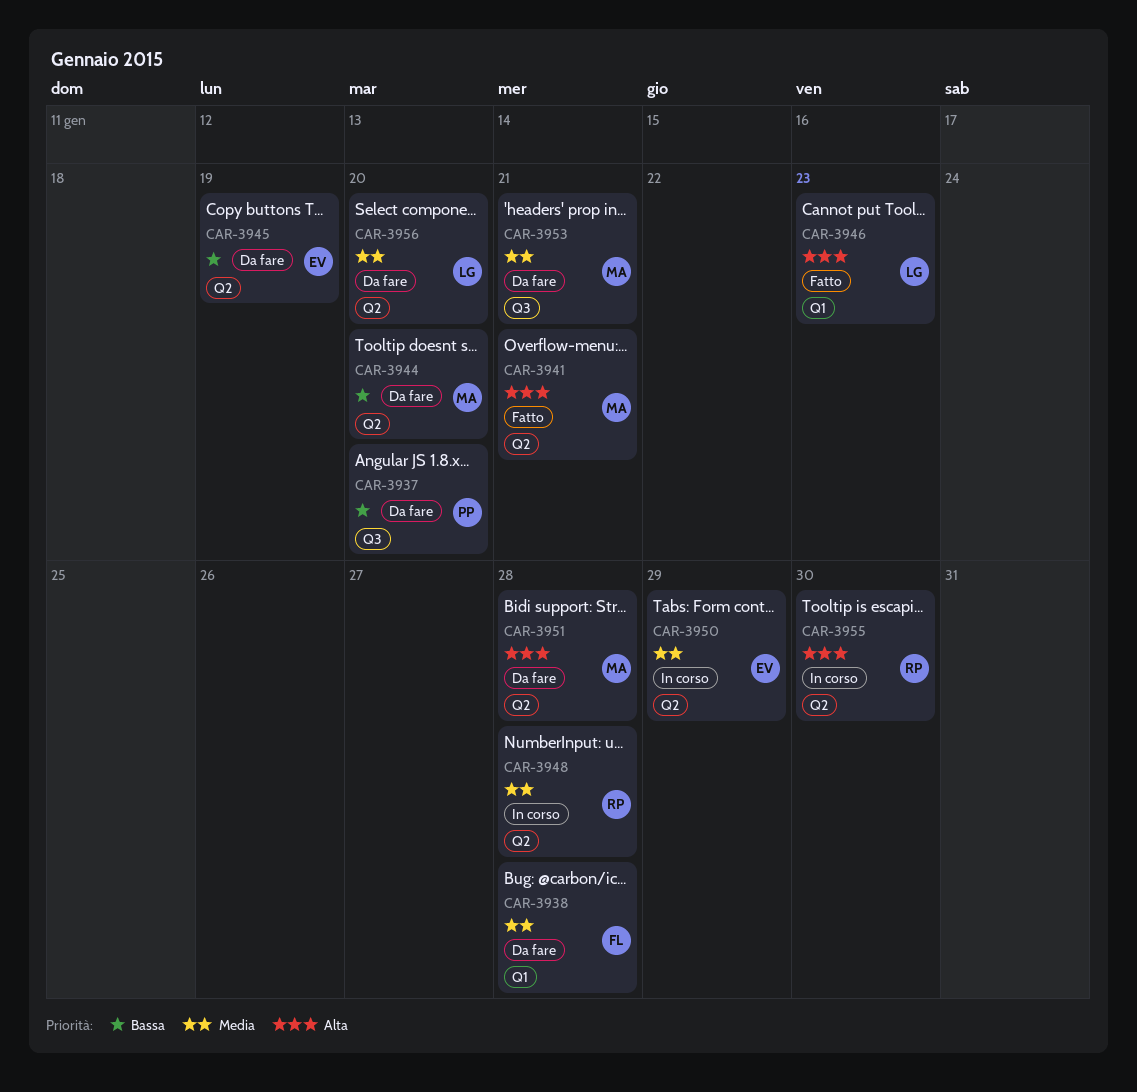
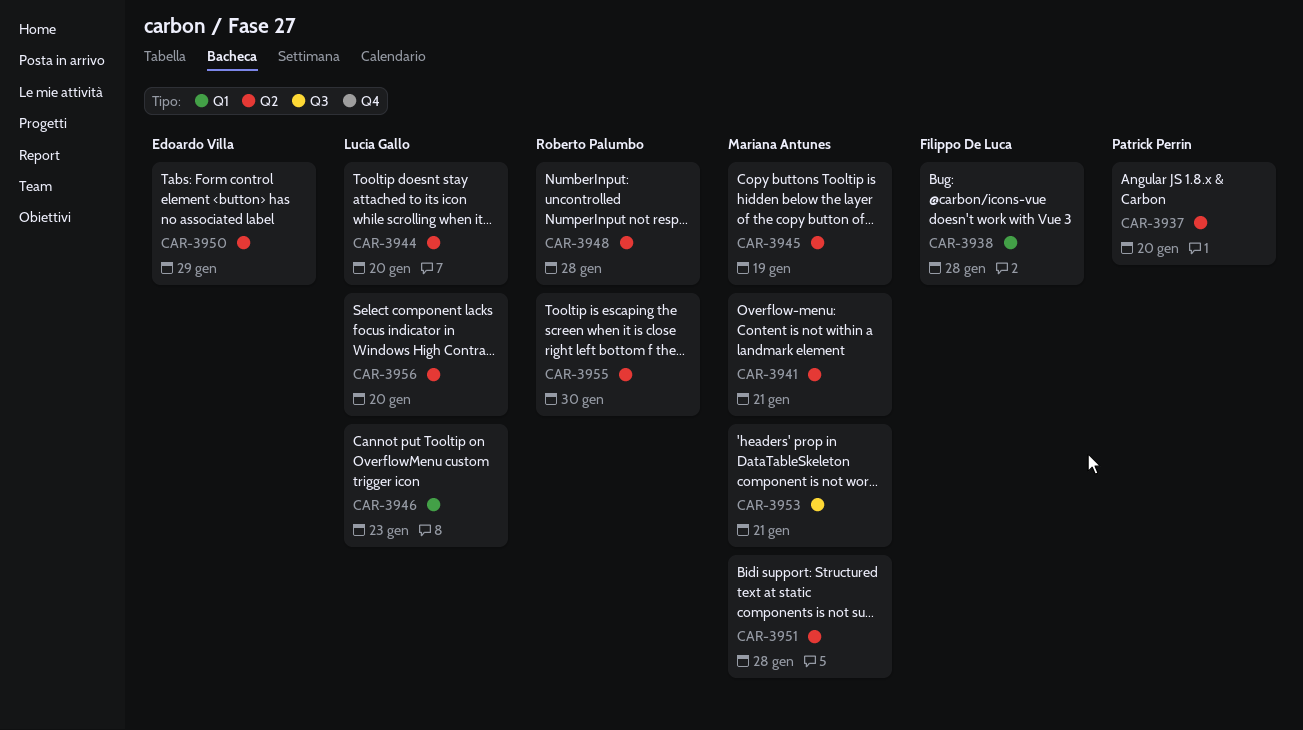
CAR-3937, label: Q3 -> Q2
CAR-3944, owner: Mariana Antunes -> Lucia Gallo
CAR-3945, owner: Edoardo Villa -> Mariana Antunes

